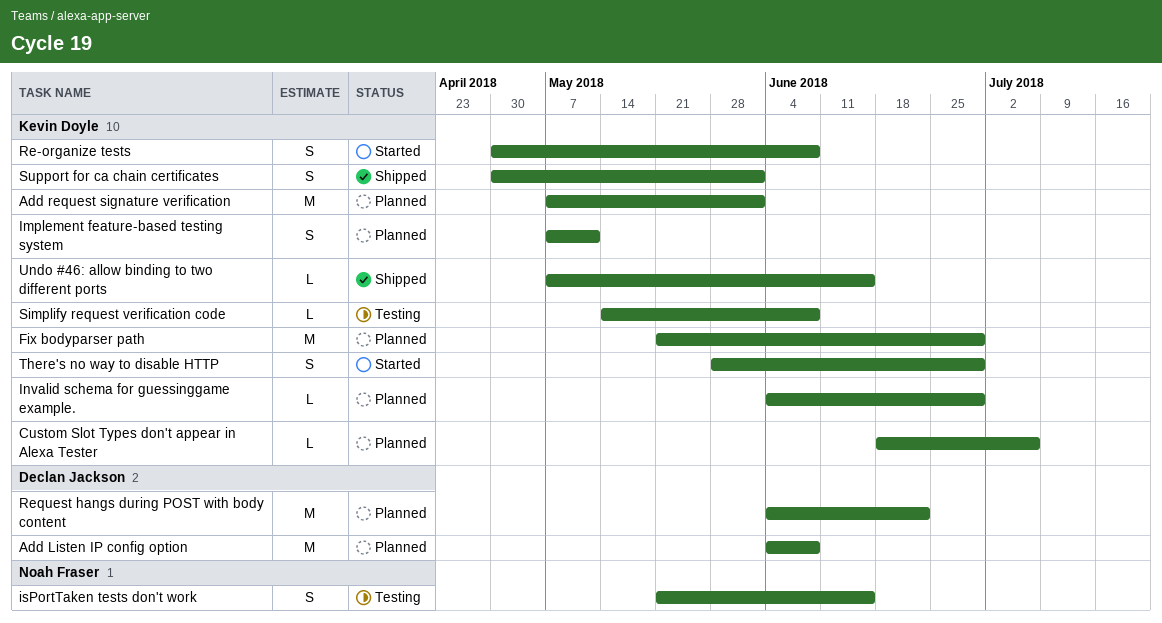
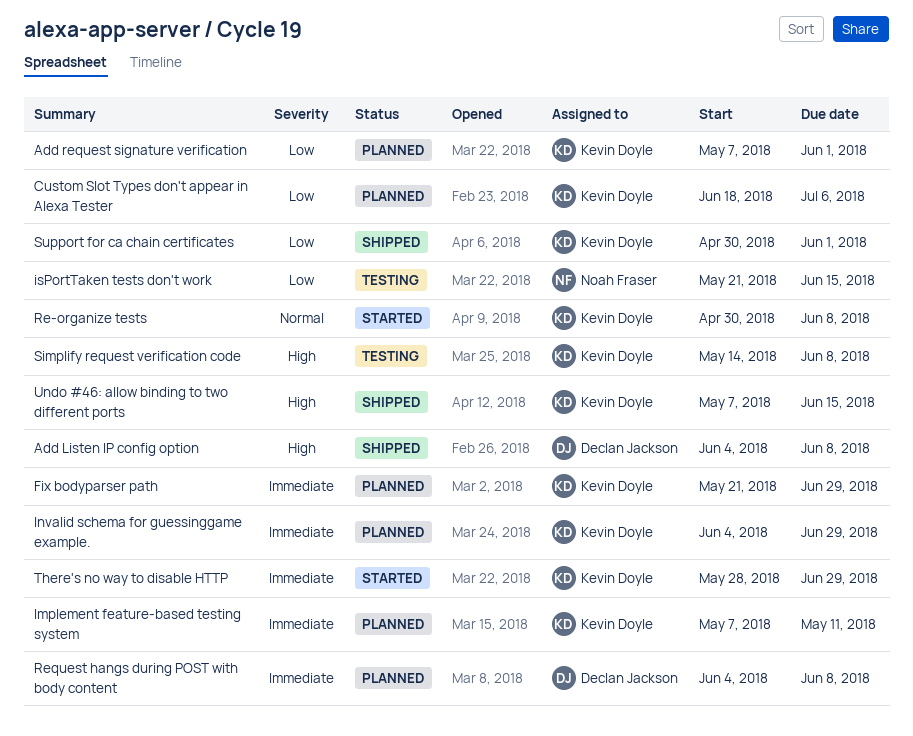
Add Listen IP config option, status: Planned -> Shipped
Request hangs during POST with body content, due: Jun 22 -> Jun 8

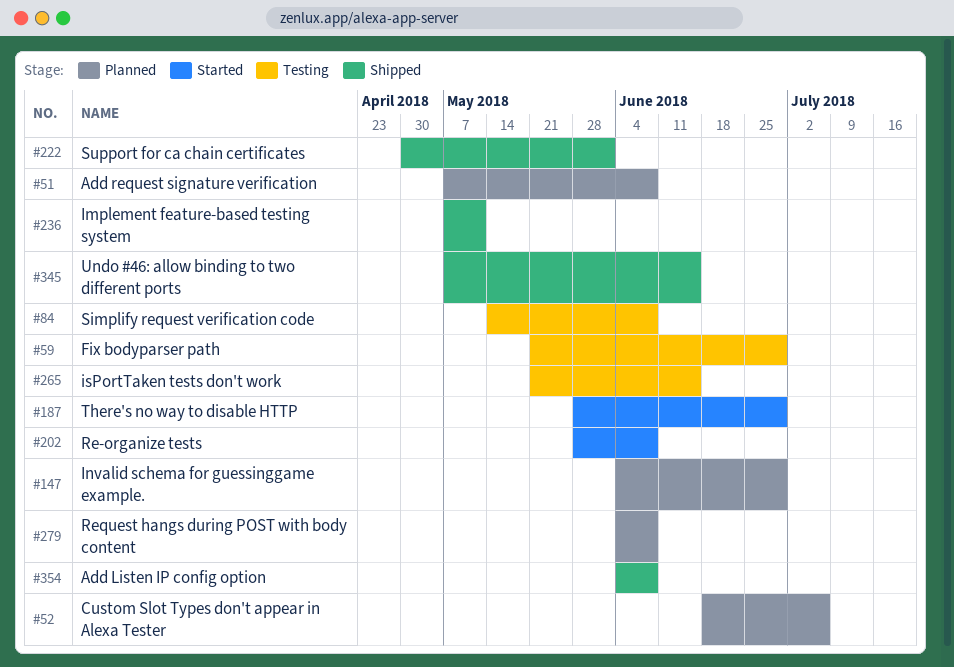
Add request signature verification, due: Jun 1 -> Jun 8
Fix bodyparser path, status: Planned -> Testing
Implement feature-based testing system, status: Planned -> Shipped
Re-organize tests, start: Apr 30 -> May 28

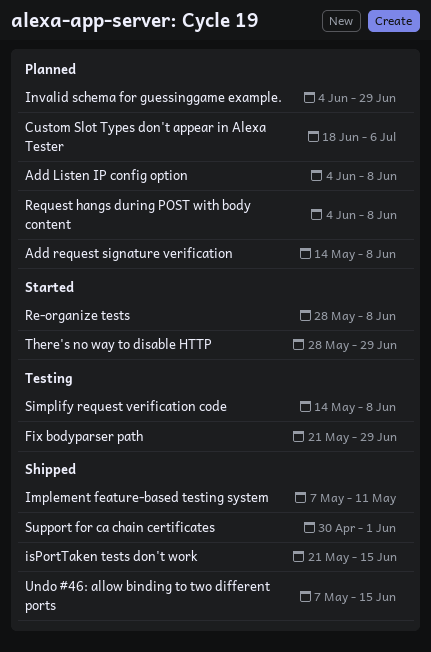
Add Listen IP config option, status: Shipped -> Planned
Add request signature verification, start: May 7 -> May 14
isPortTaken tests don't work, status: Testing -> Shipped

